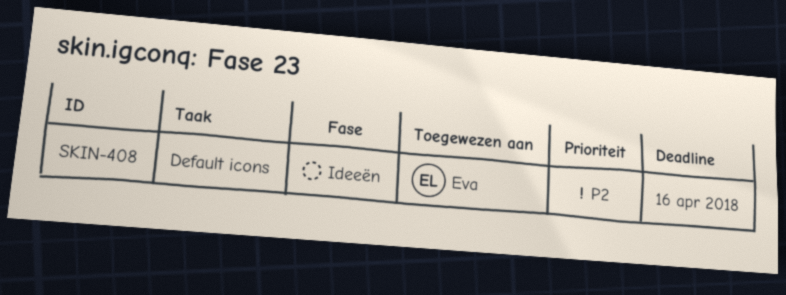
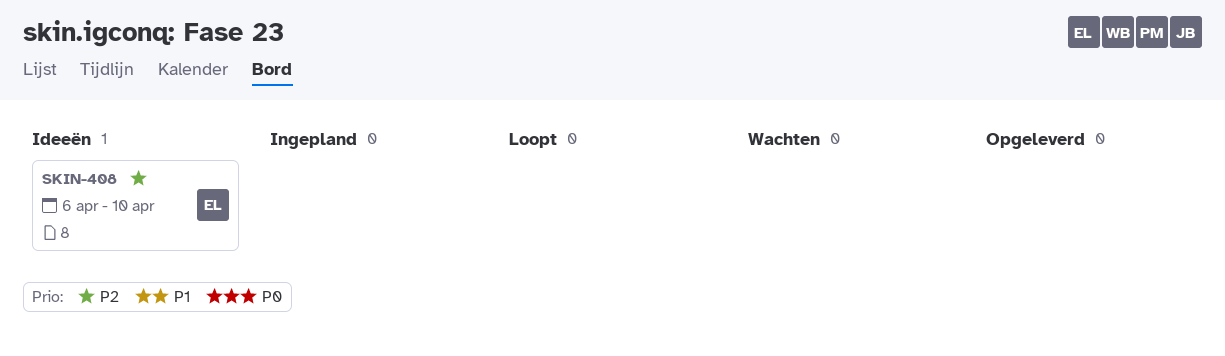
SKIN-408, due: Apr 16 -> Apr 10

